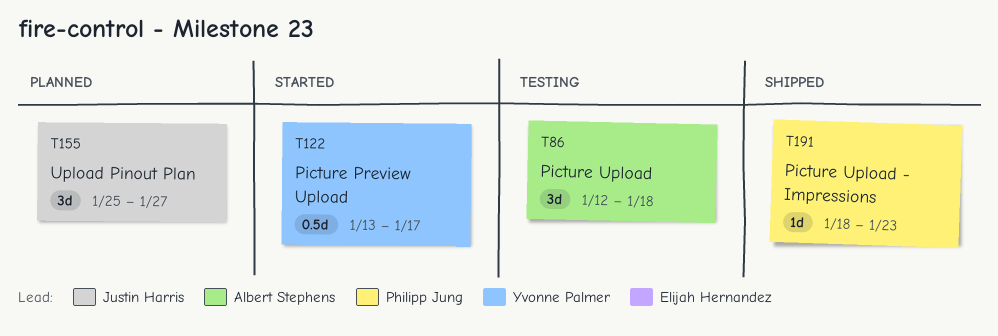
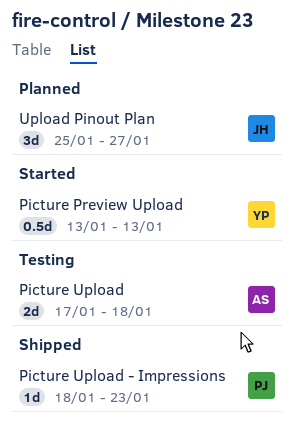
Picture Preview Upload, due: Jan 17 -> Jan 13
Picture Upload, estimate: 3d -> 2d
Picture Upload, start: Jan 12 -> Jan 17

